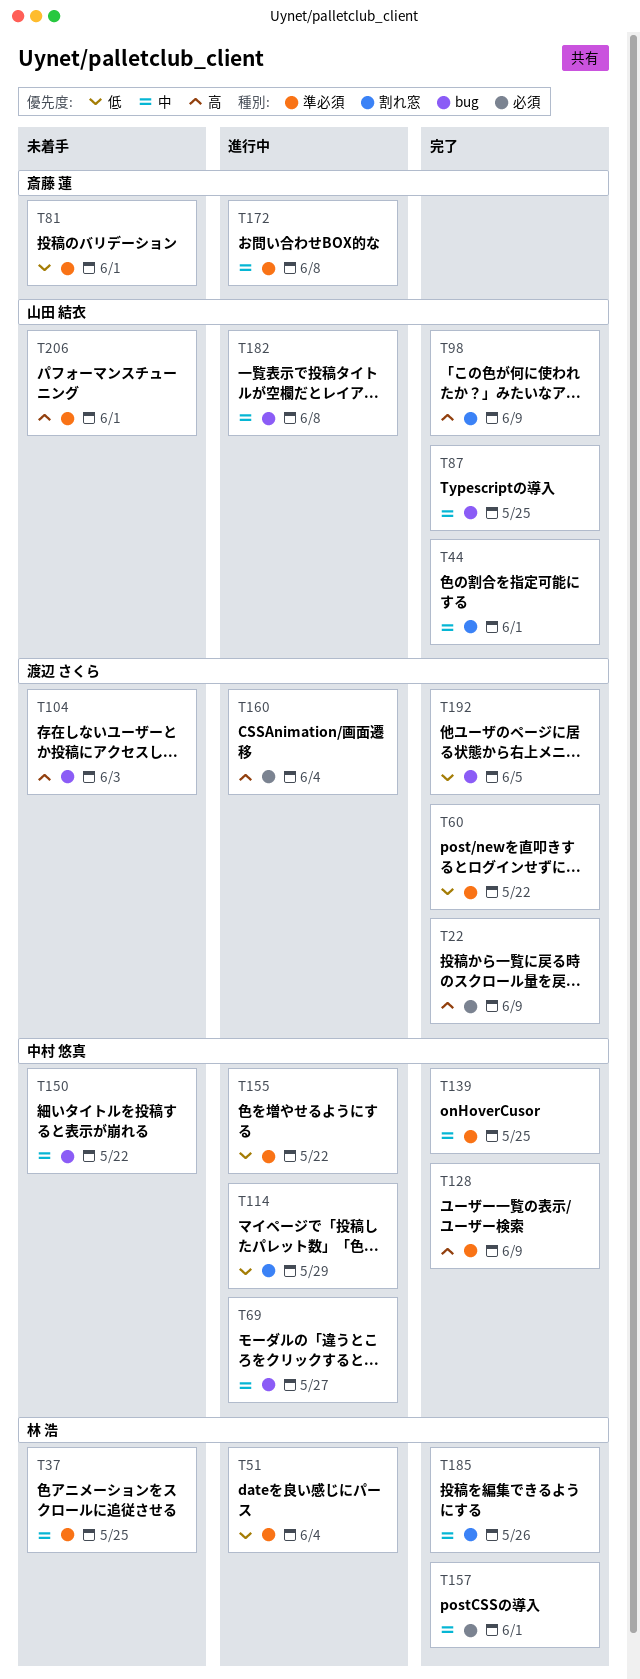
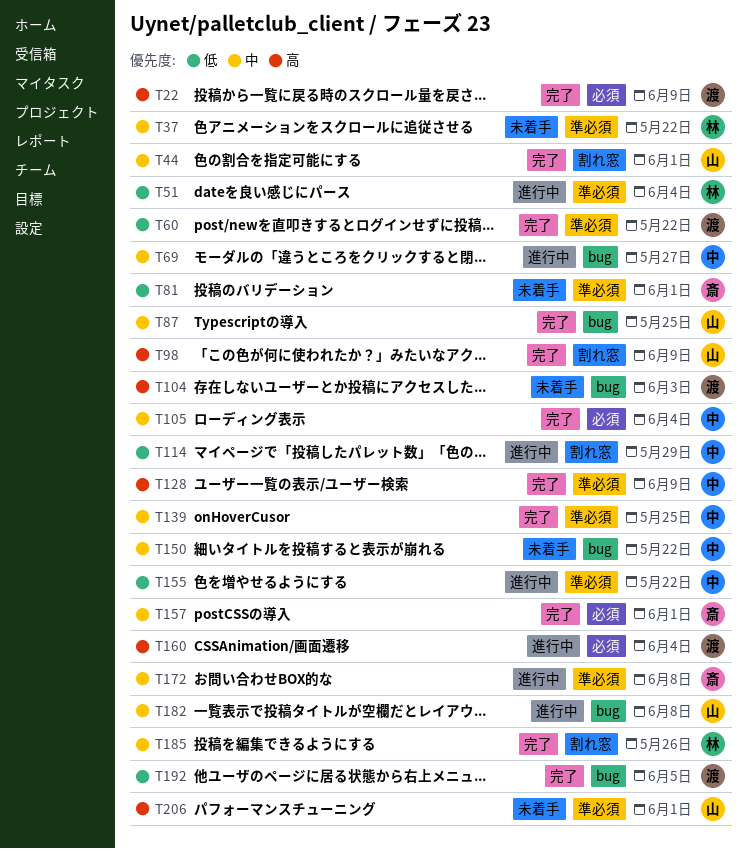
T37, due: May 25 -> May 22
T105: none -> present
T157, owner: 林 浩 -> 斎藤 蓮

